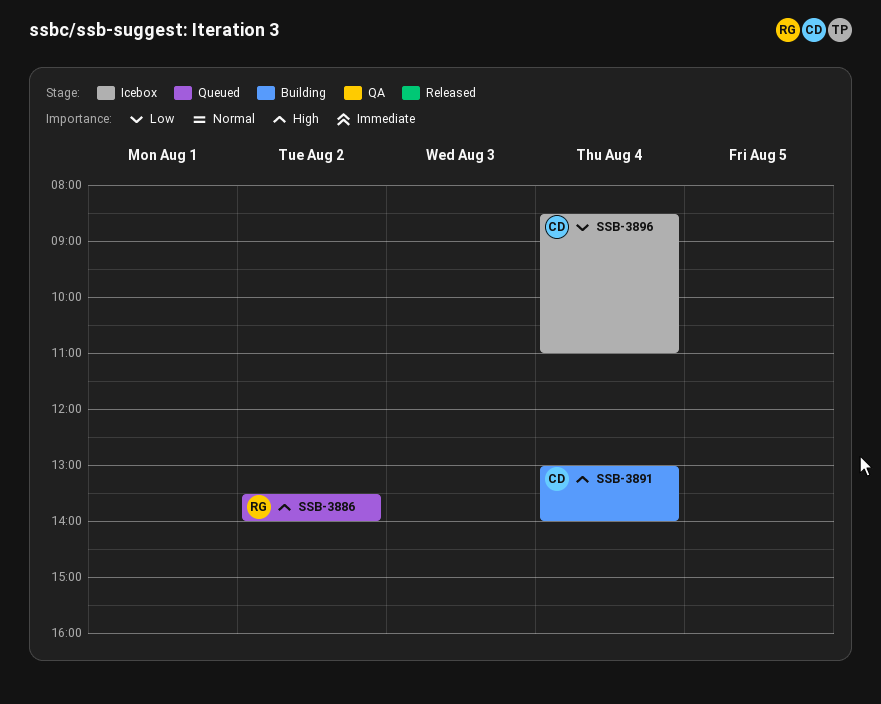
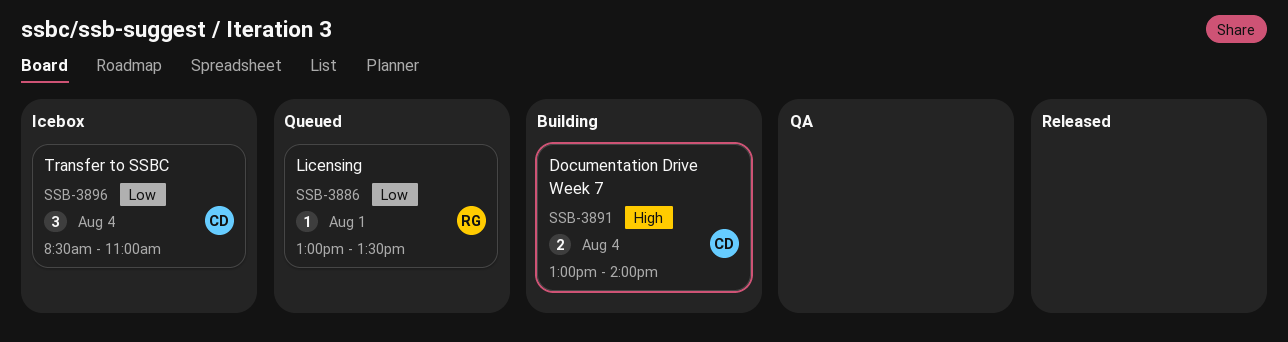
SSB-3886, priority: High -> Low
SSB-3886, day: Aug 2 -> Aug 1
SSB-3886, begins: 13:30 -> 13:00
SSB-3886, ends: 14:00 -> 13:30

